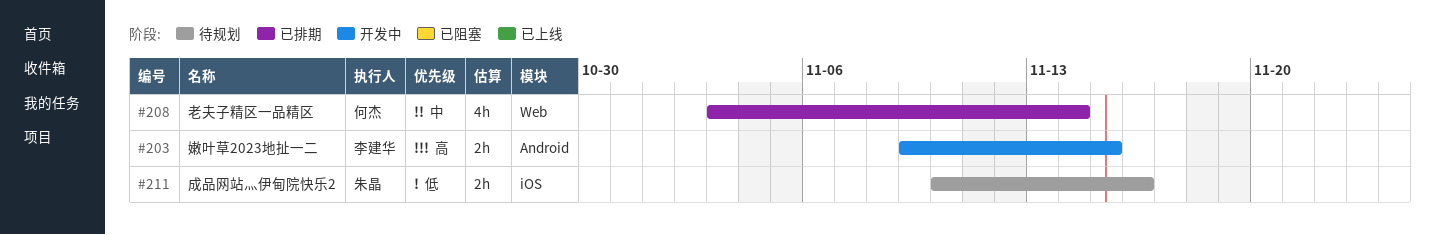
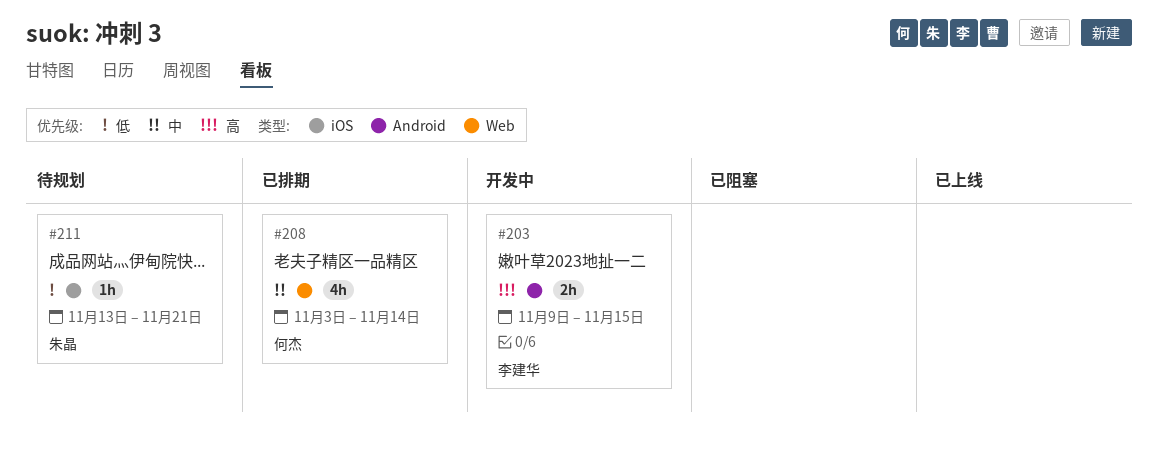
#211, estimate: 2h -> 1h
#211, start: Nov 10 -> Nov 13
#211, due: Nov 16 -> Nov 21

